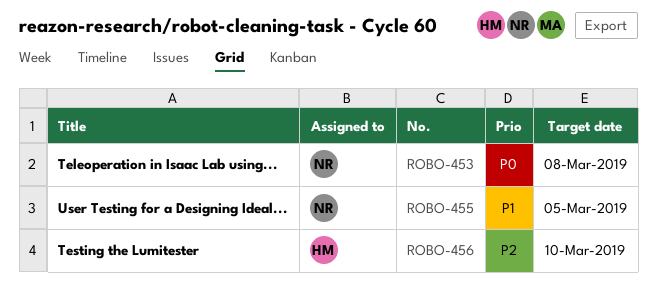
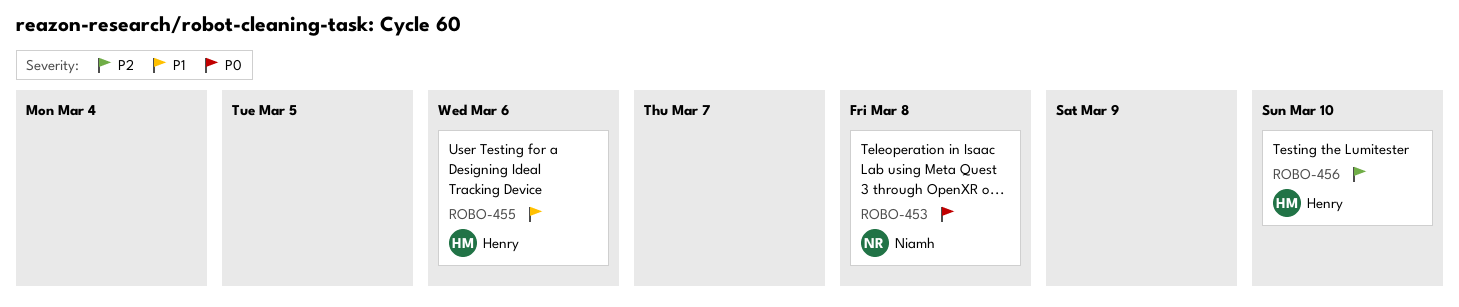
ROBO-455, owner: Niamh -> Henry
ROBO-455, due: Mar 5 -> Mar 6

